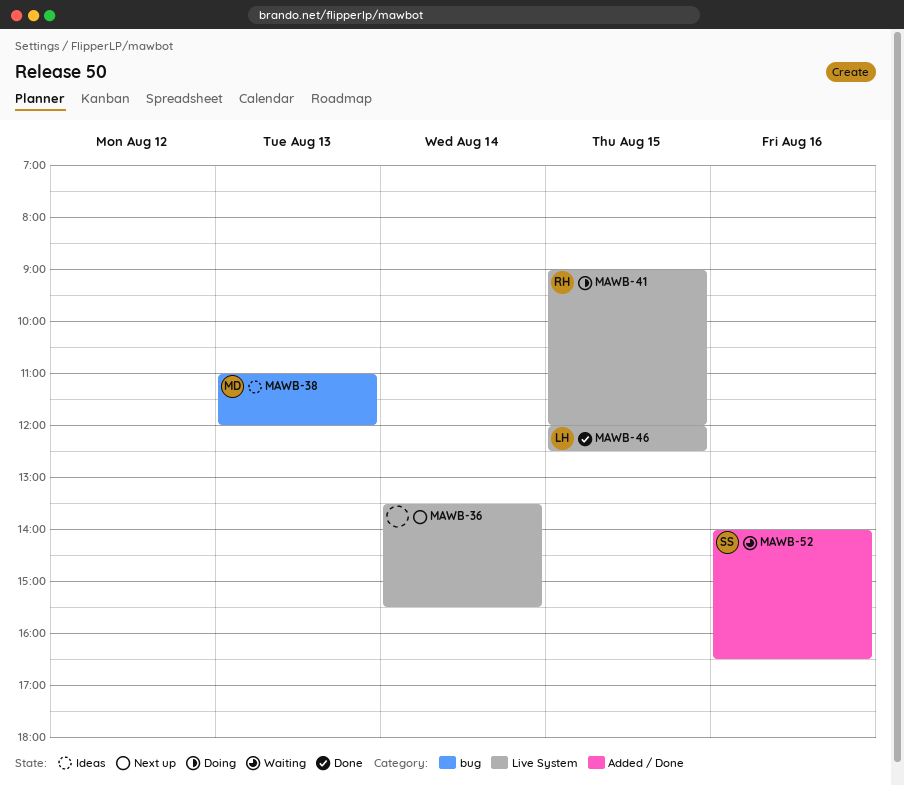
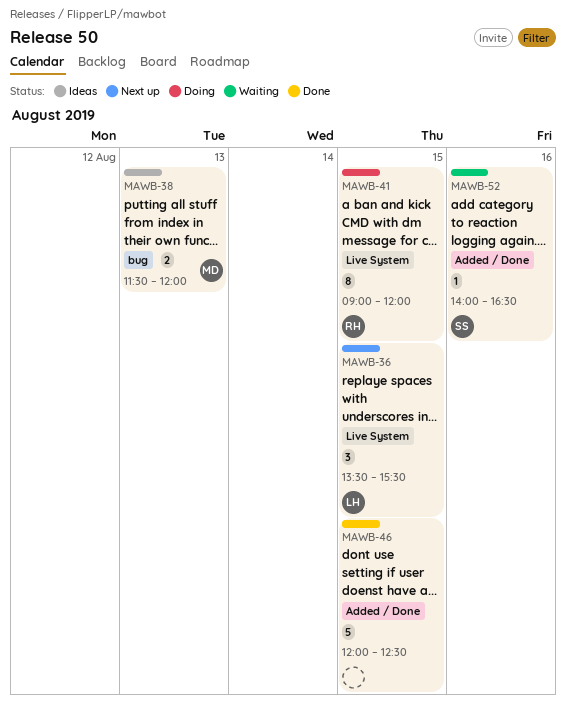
MAWB-36, owner: none -> LH
MAWB-36, day: Aug 14 -> Aug 15
MAWB-38, begins: 11:00 -> 11:30
MAWB-46, owner: LH -> none
MAWB-46, label: Live System -> Added / Done

